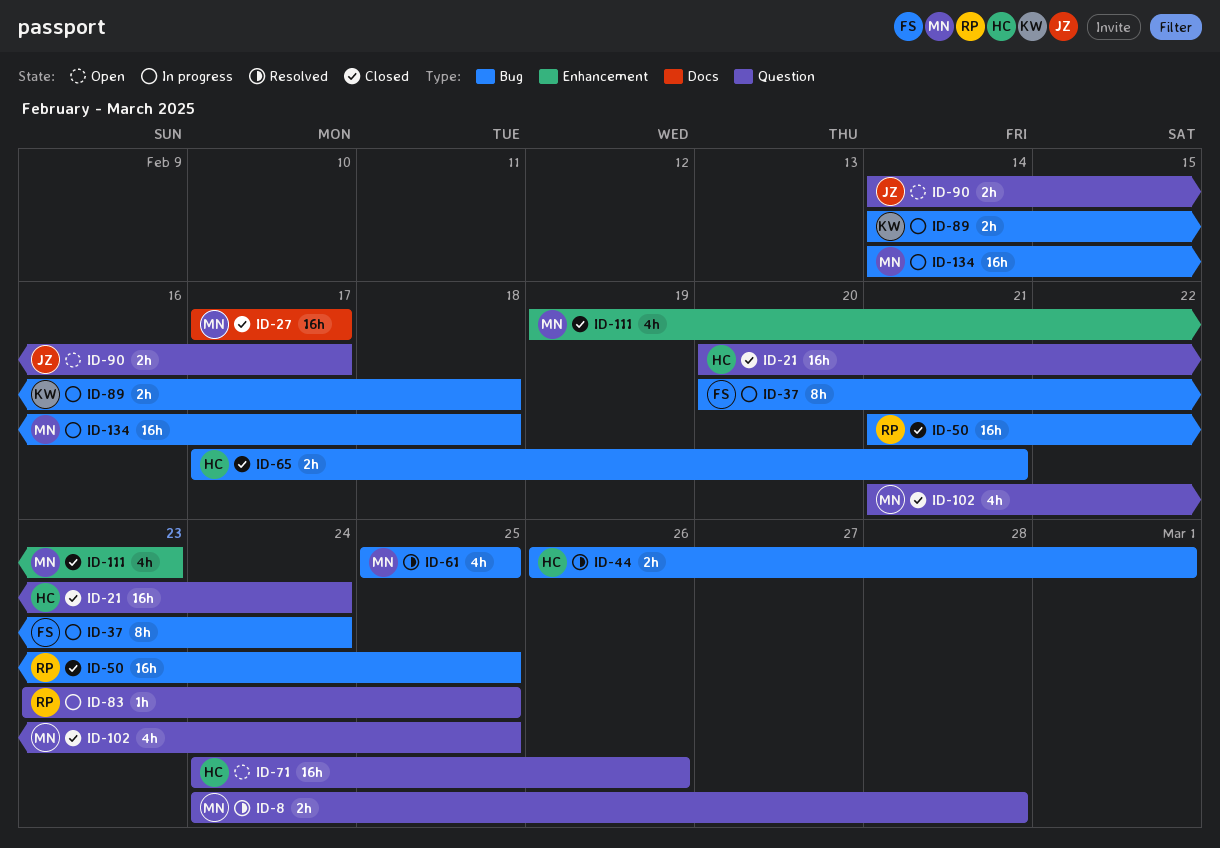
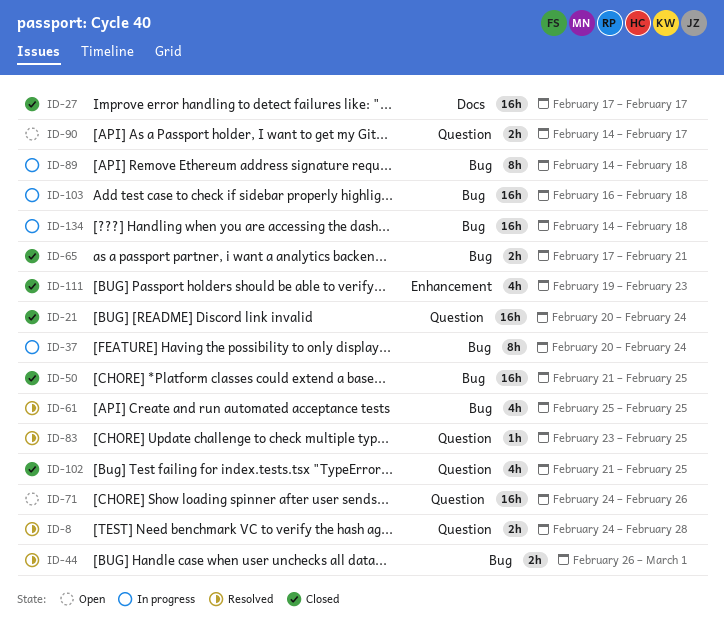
ID-83, status: In progress -> Resolved
ID-89, estimate: 2h -> 8h
ID-103: none -> present

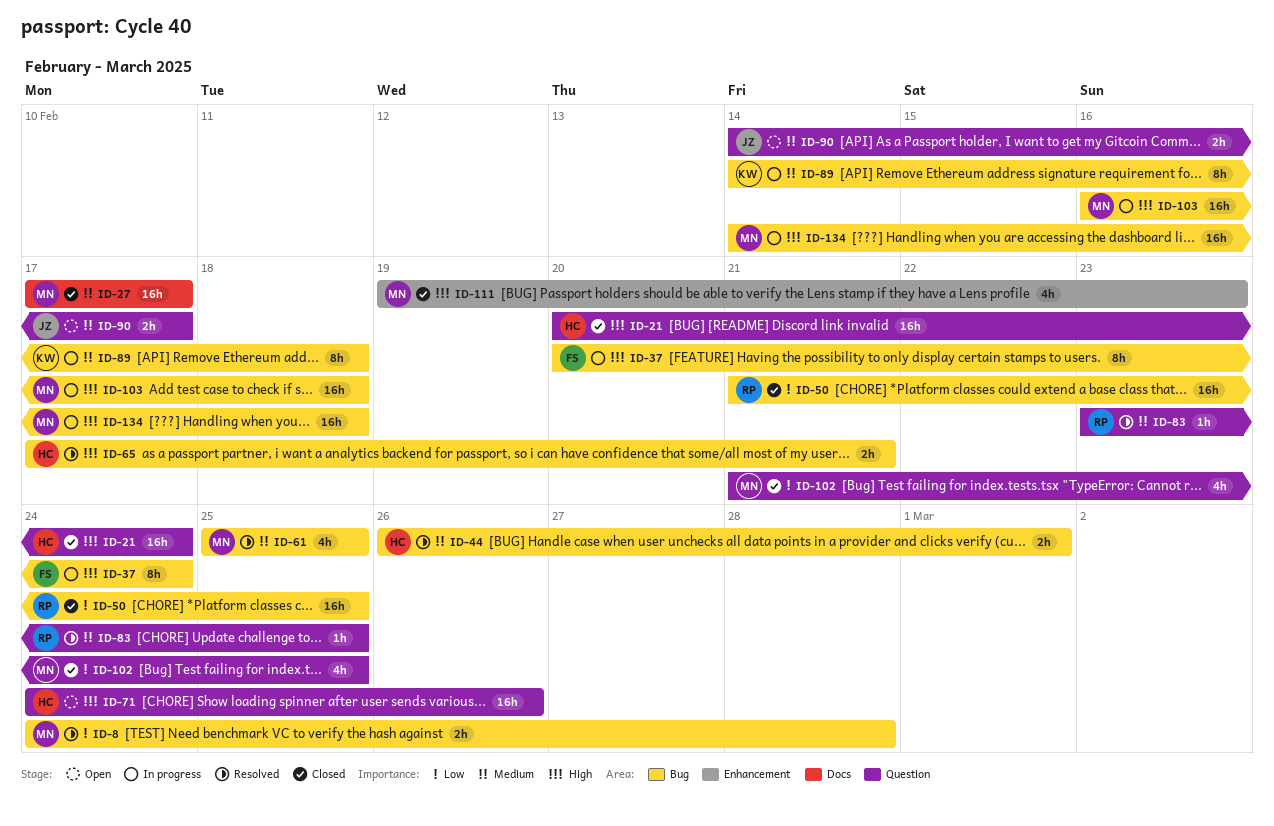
ID-8, label: Question -> Bug
ID-65, status: Closed -> Resolved

